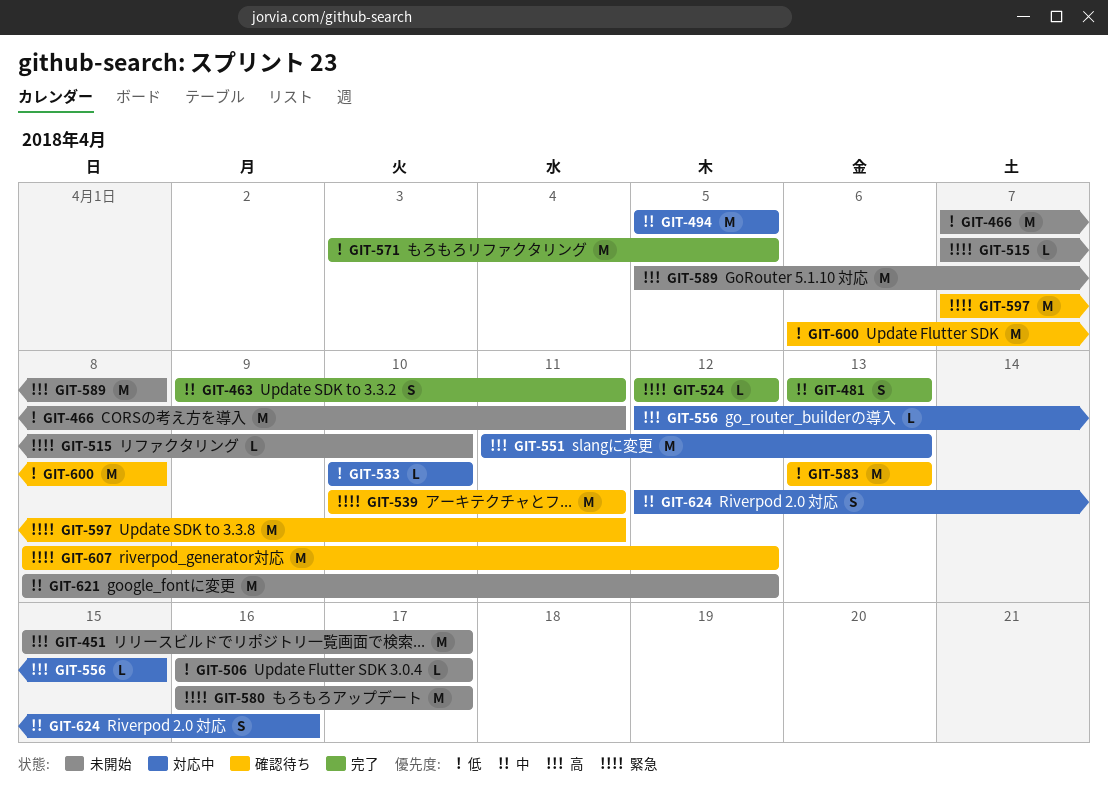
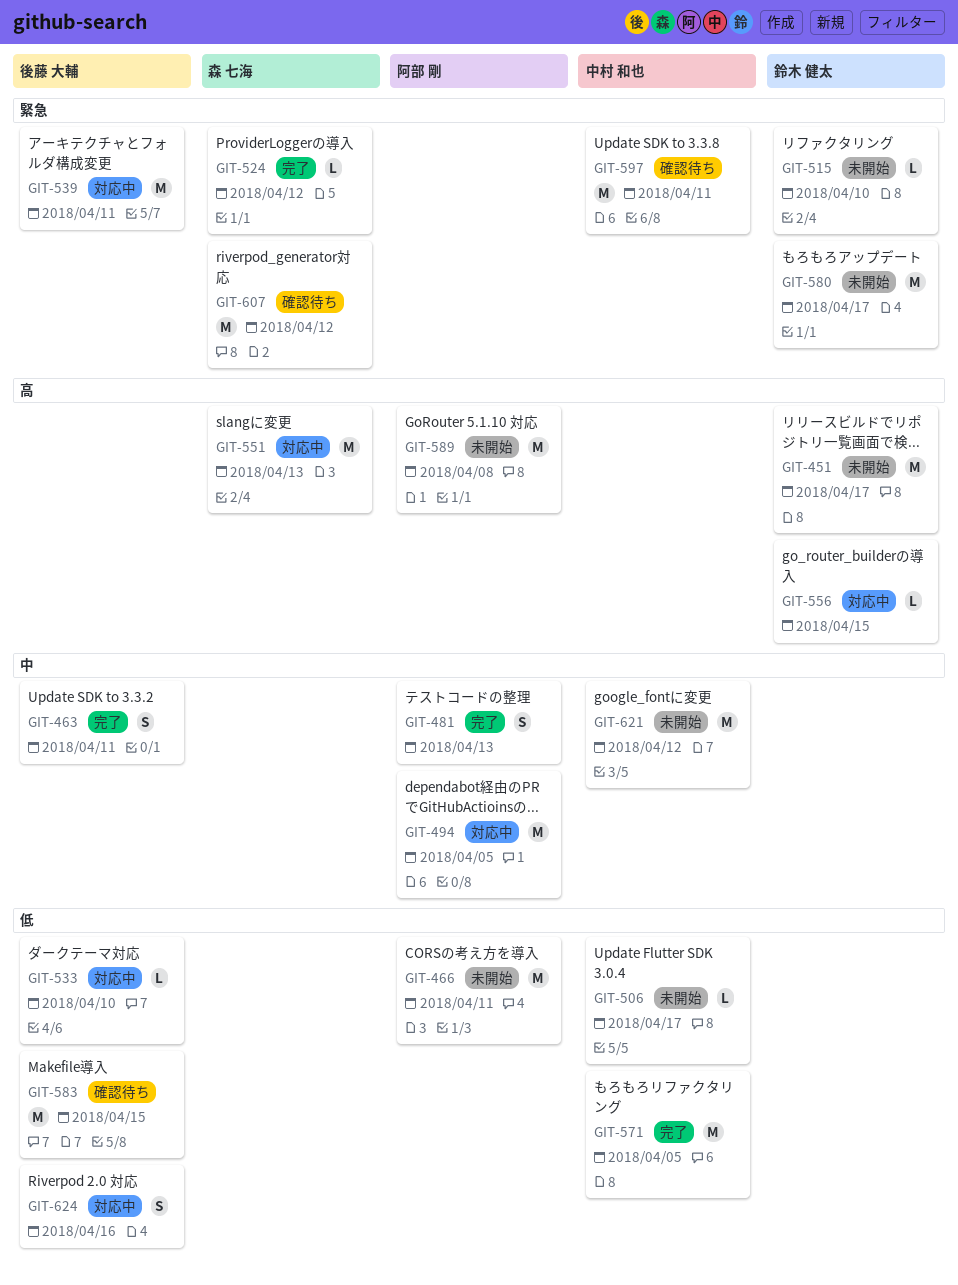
GIT-539, status: 確認待ち -> 対応中
GIT-583, due: Apr 13 -> Apr 15
GIT-600: present -> none
GIT-624, priority: 中 -> 低

